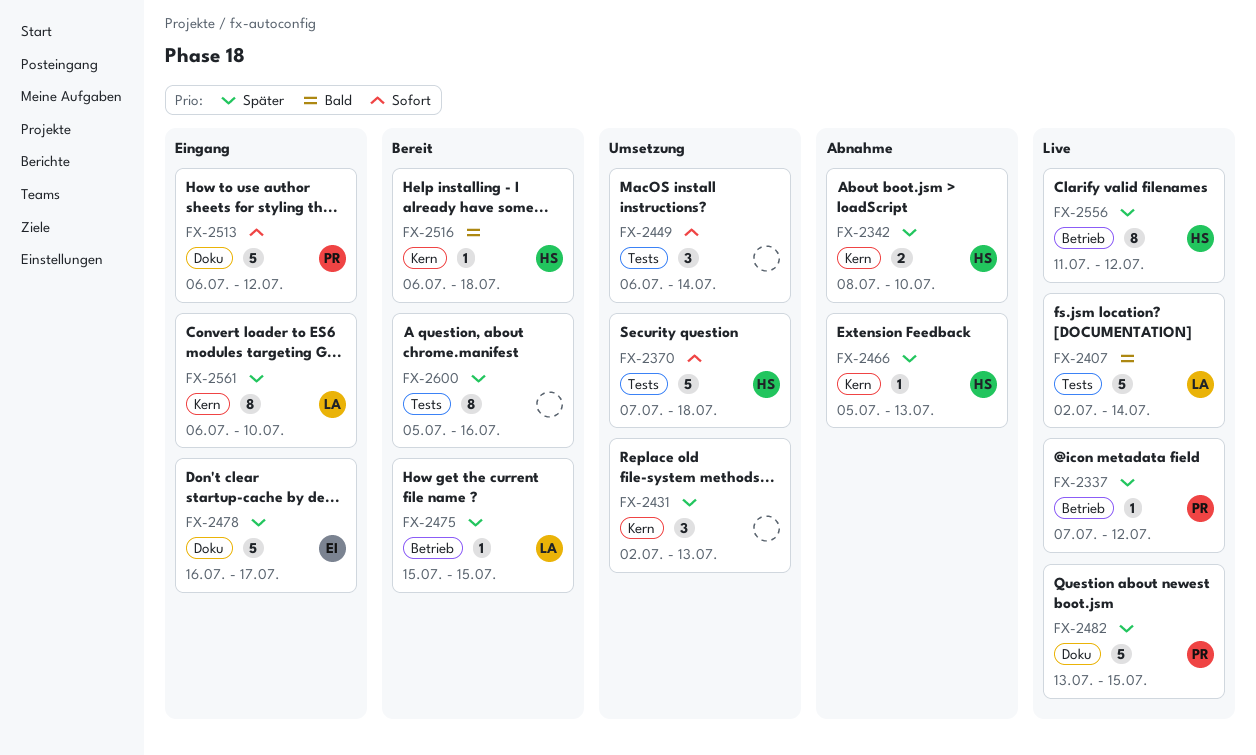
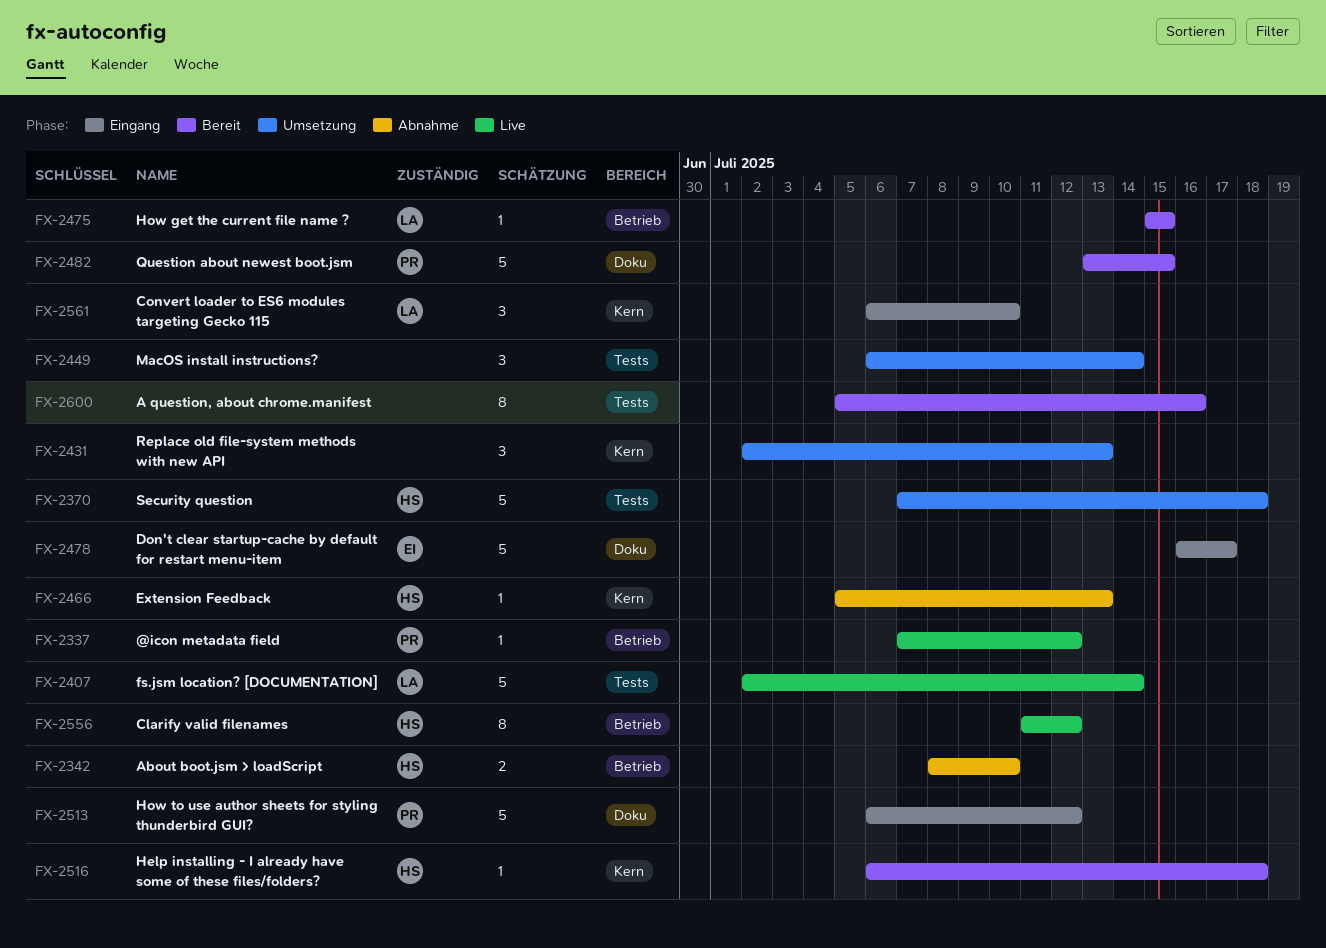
FX-2342, label: Kern -> Betrieb
FX-2482, status: Live -> Bereit
FX-2561, estimate: 8 -> 3

